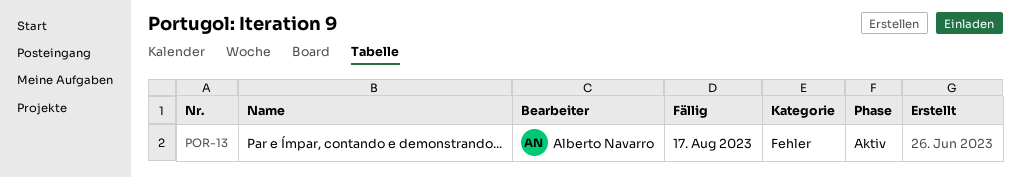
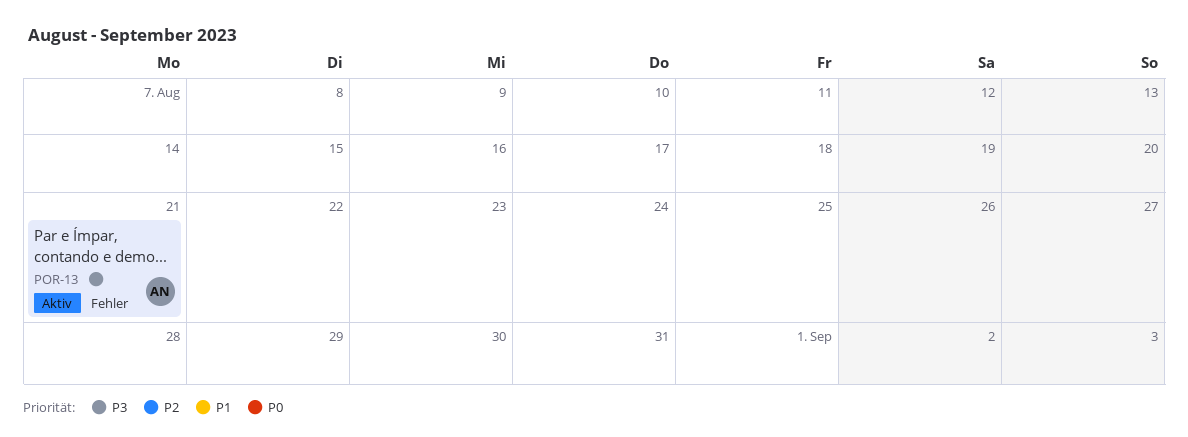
POR-13, due: Aug 17 -> Aug 21

